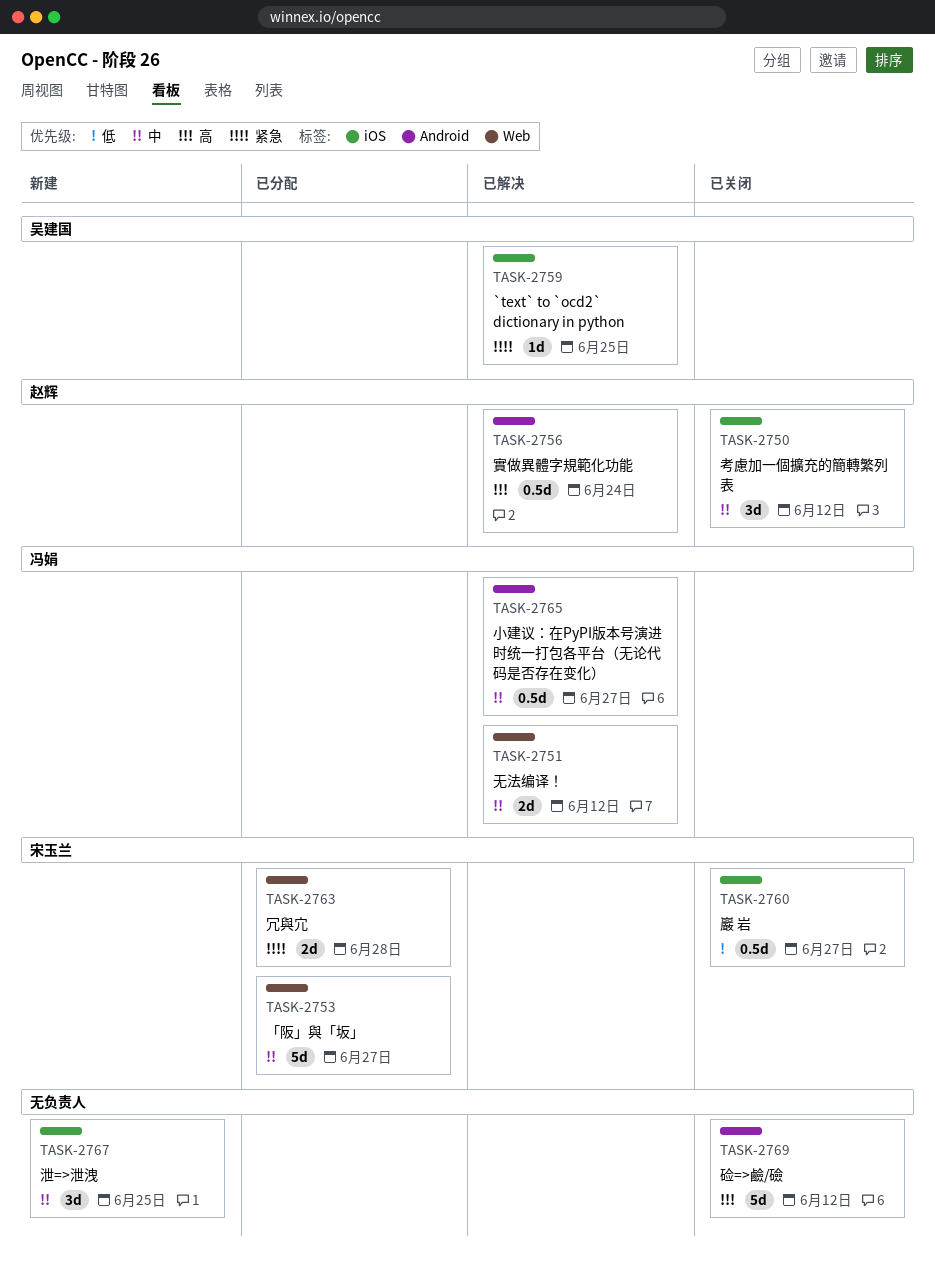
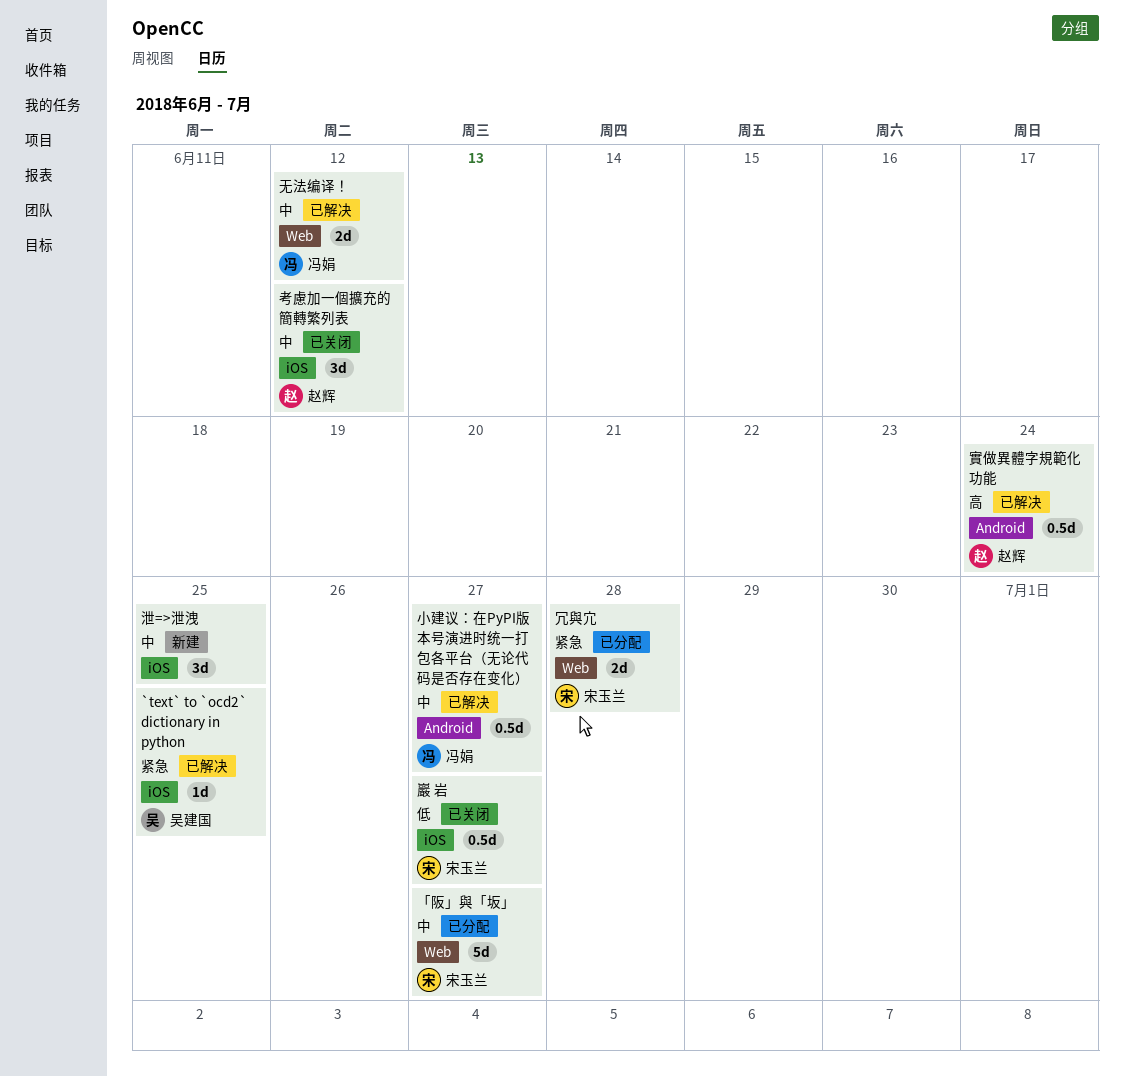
硷=>鹼/礆: present -> none

